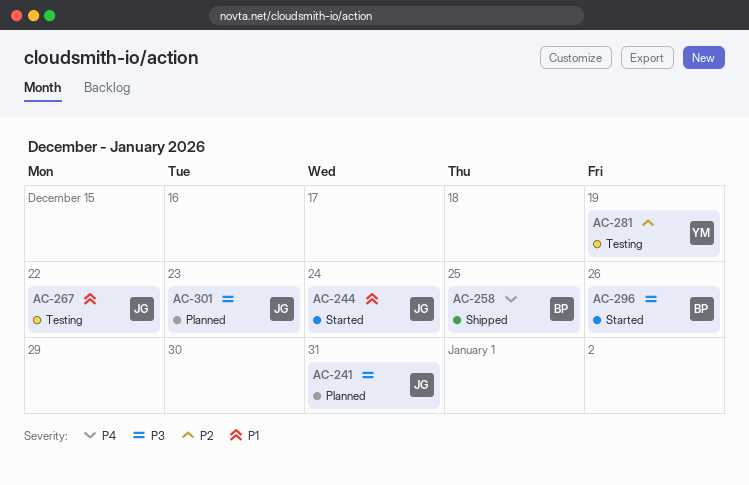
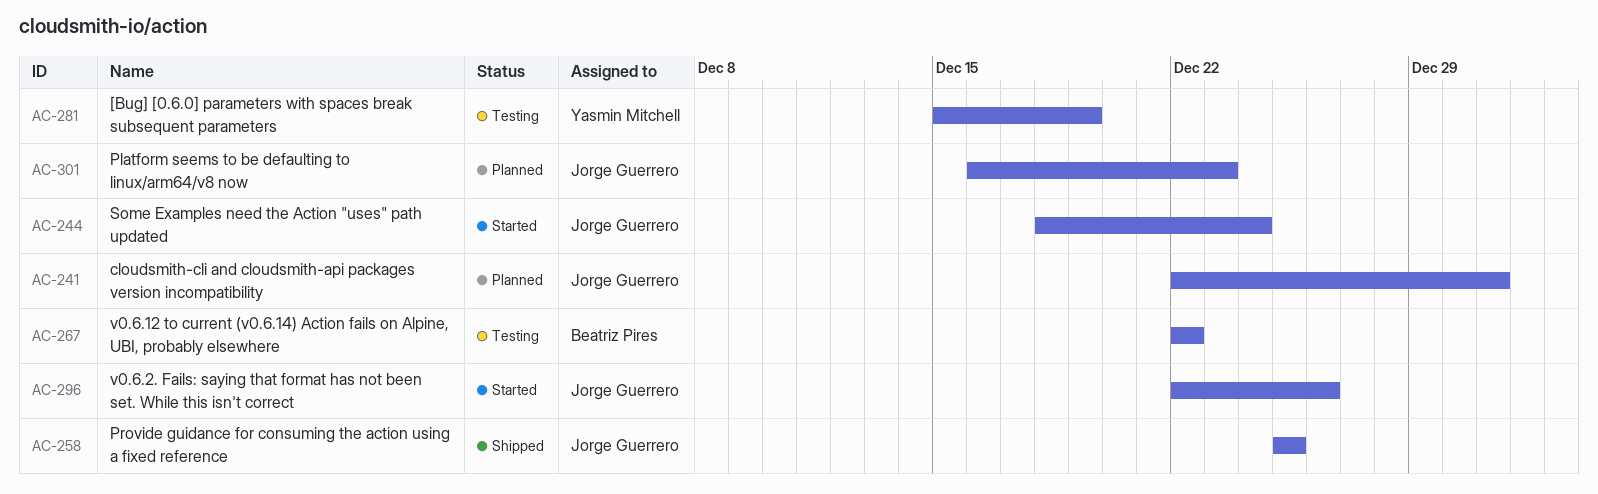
AC-258, owner: Beatriz Pires -> Jorge Guerrero
AC-267, owner: Jorge Guerrero -> Beatriz Pires
AC-296, owner: Beatriz Pires -> Jorge Guerrero

